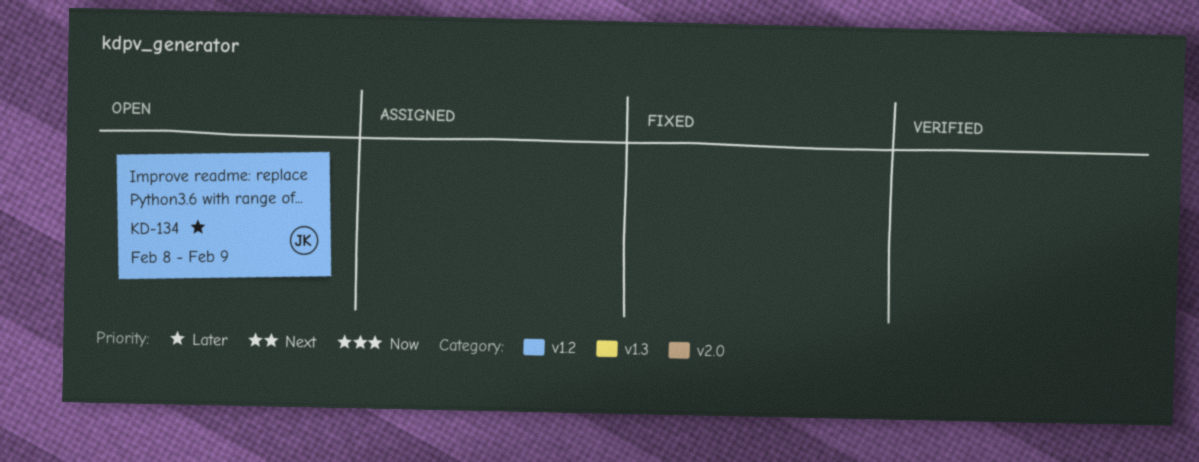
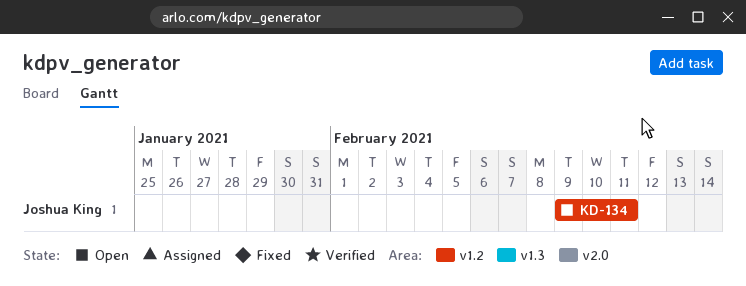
KD-134, start: Feb 8 -> Feb 9
KD-134, due: Feb 9 -> Feb 11

